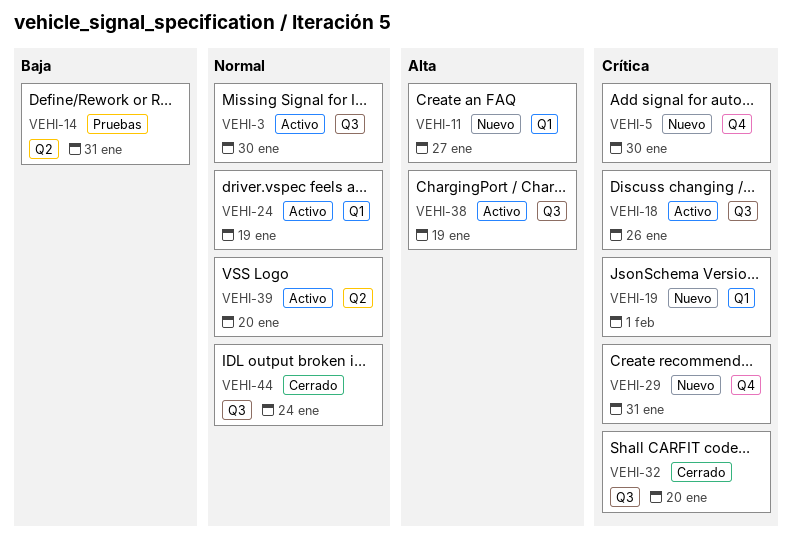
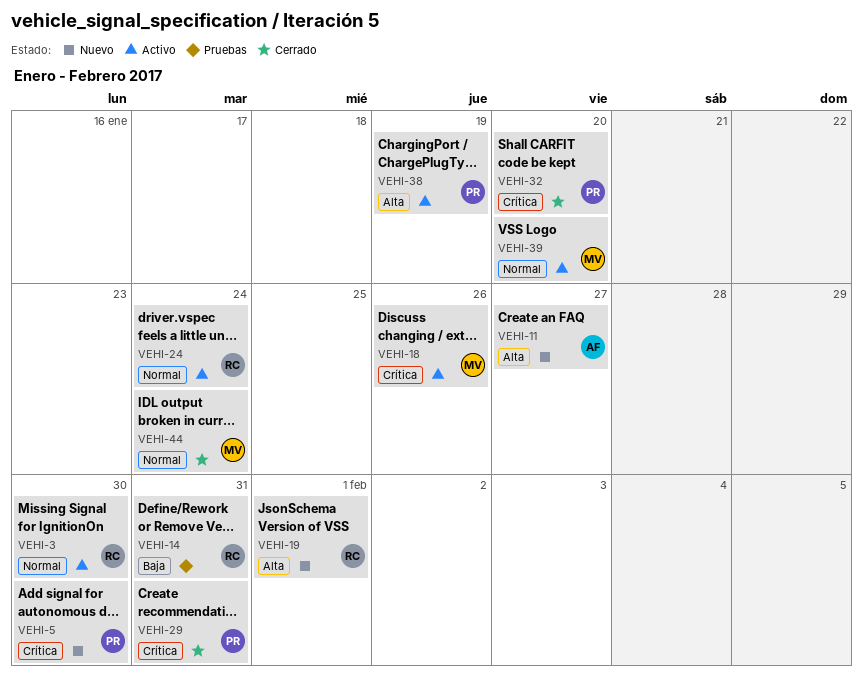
VEHI-19, priority: Crítica -> Alta
VEHI-24, due: Jan 19 -> Jan 24
VEHI-29, status: Nuevo -> Cerrado

